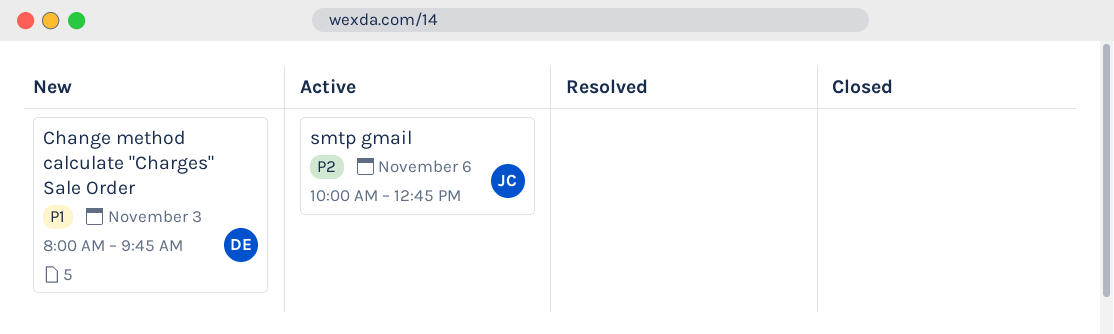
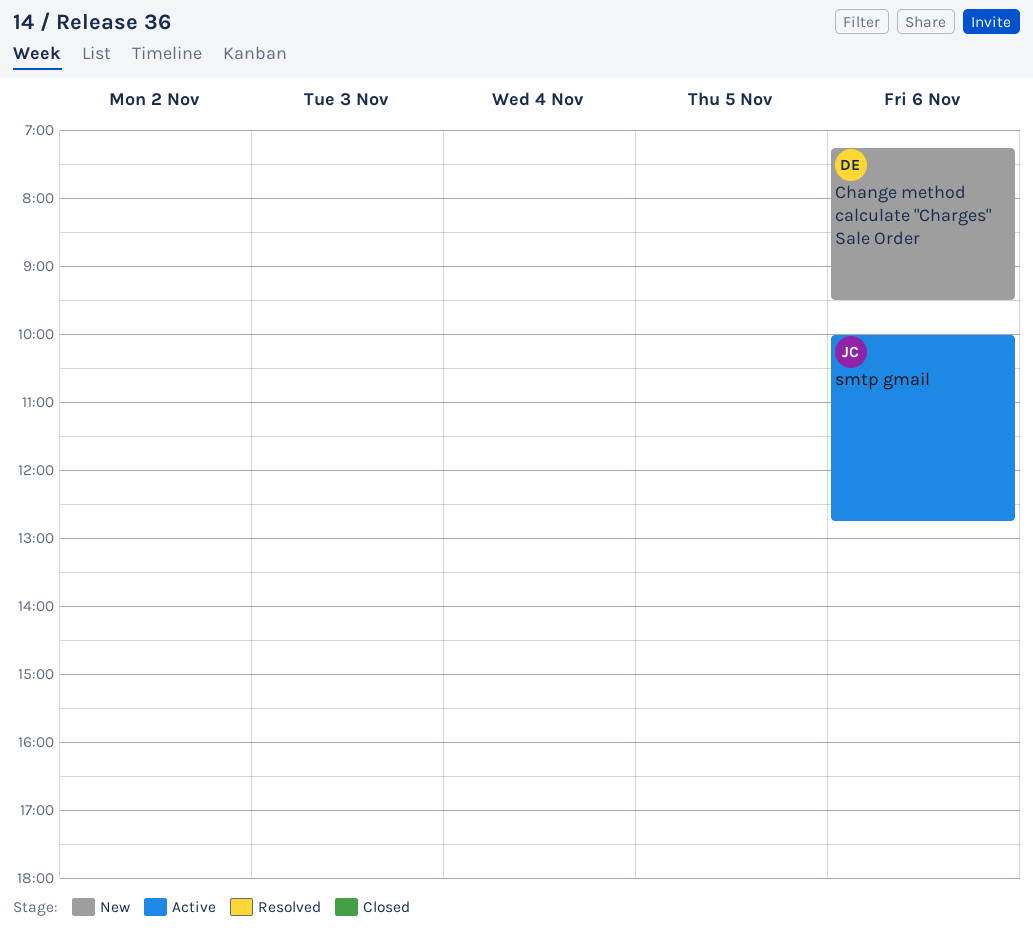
Change method calculate "Charges" Sale Order, day: Nov 3 -> Nov 6
Change method calculate "Charges" Sale Order, begins: 08:00 -> 07:15
Change method calculate "Charges" Sale Order, ends: 09:45 -> 09:30

